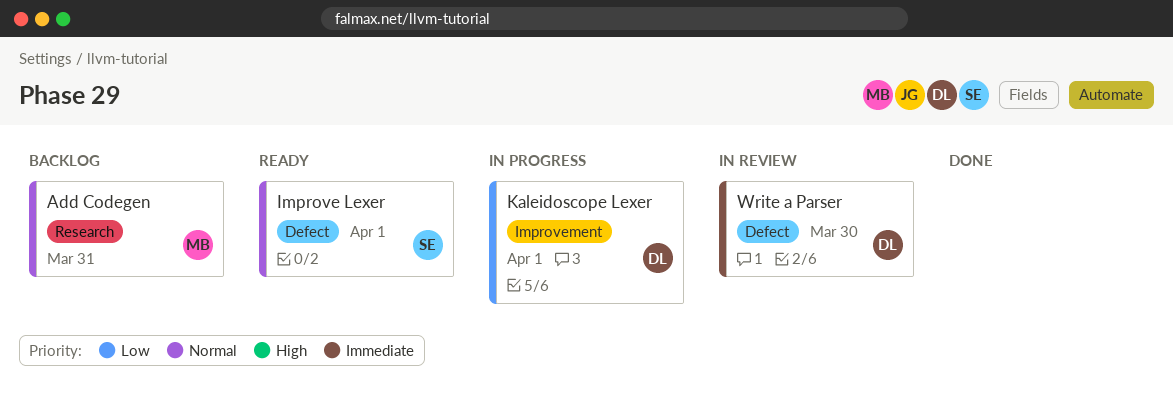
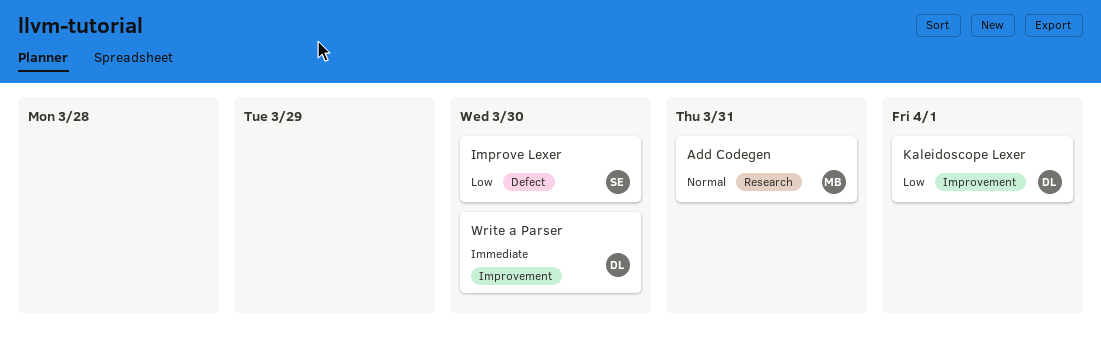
Improve Lexer, priority: Normal -> Low
Improve Lexer, due: Apr 1 -> Mar 30
Write a Parser, label: Defect -> Improvement

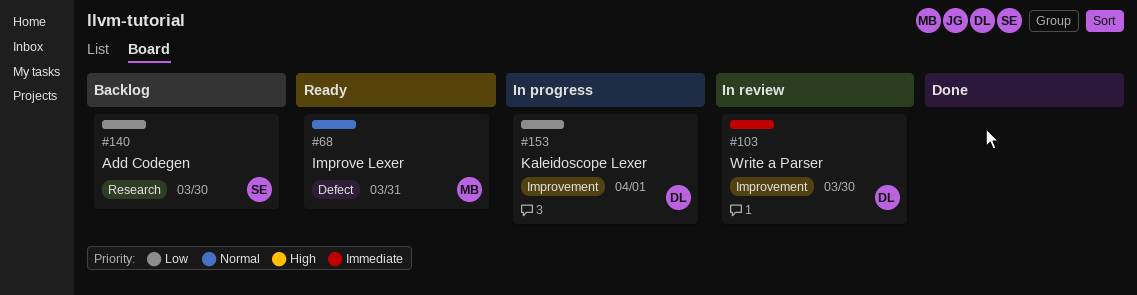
Add Codegen, owner: MB -> SE
Add Codegen, priority: Normal -> Low
Add Codegen, due: Mar 31 -> Mar 30
Improve Lexer, owner: SE -> MB
Improve Lexer, priority: Low -> Normal
Improve Lexer, due: Mar 30 -> Mar 31

